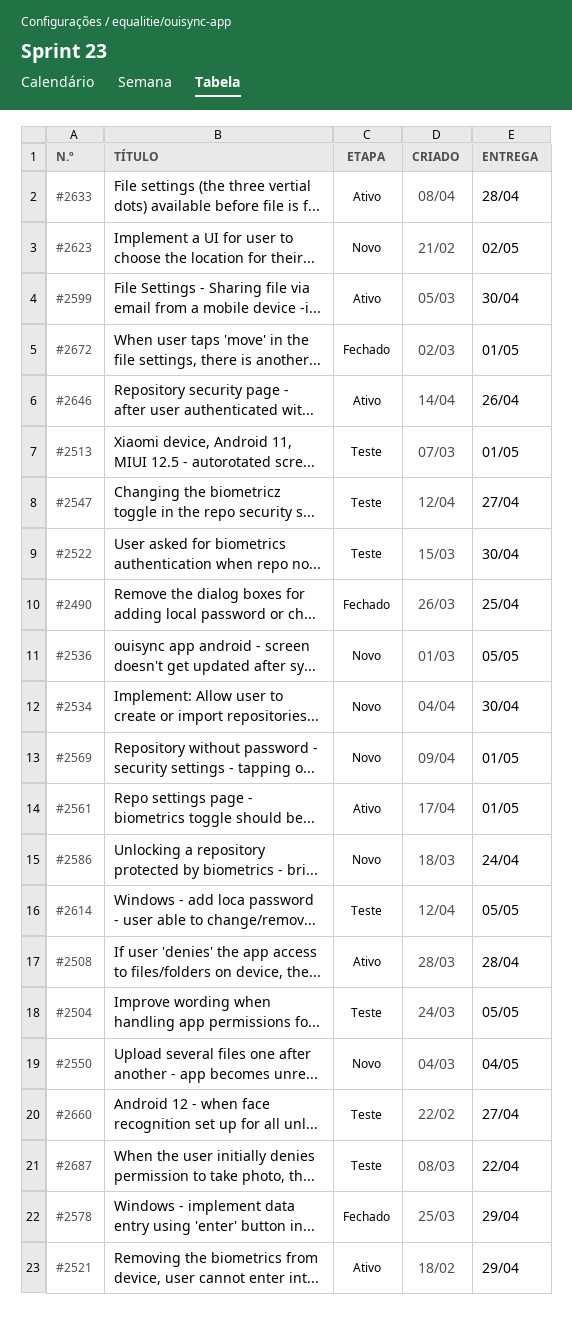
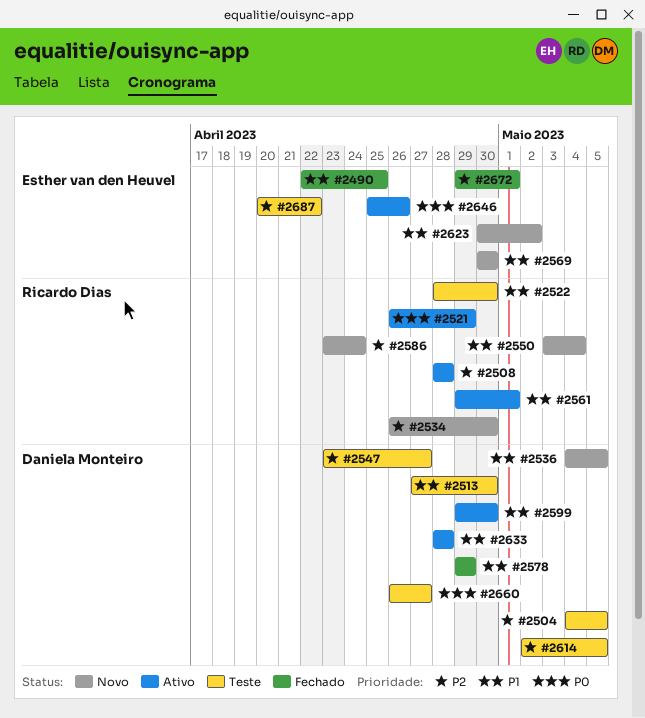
#2513, due: May 1 -> Apr 30
#2569, due: May 1 -> Apr 30

